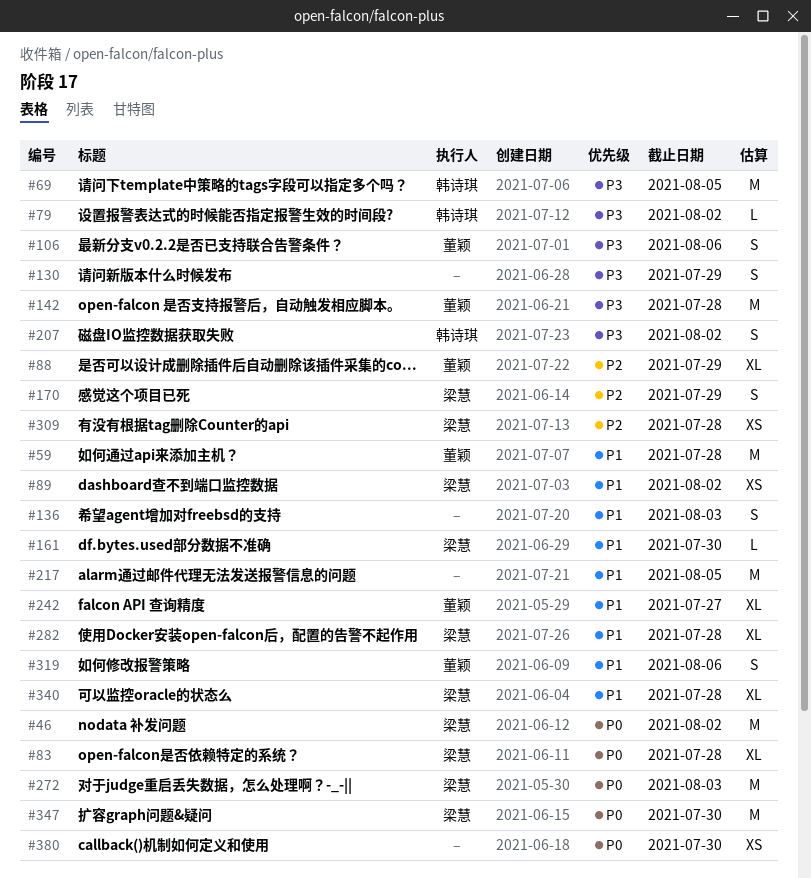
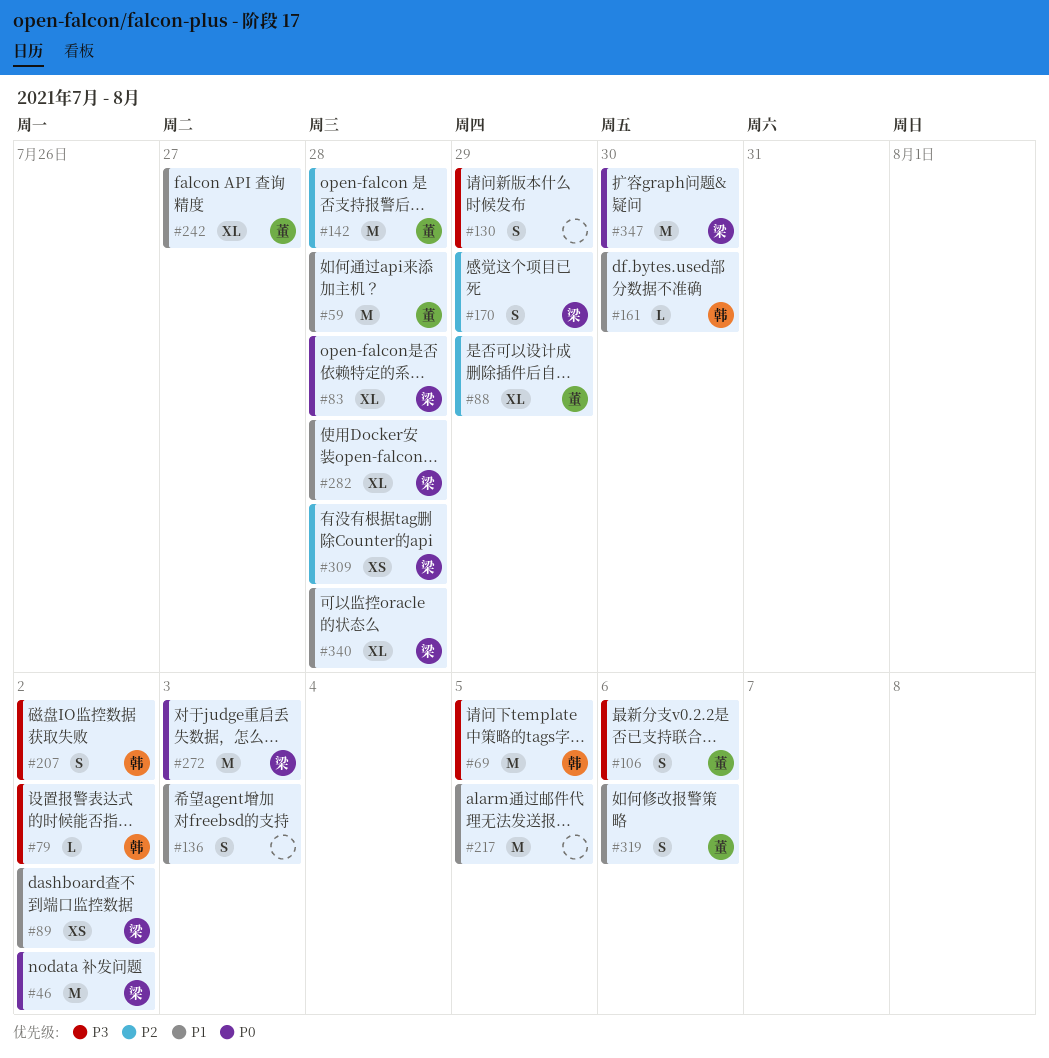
#142, priority: P3 -> P2
#161, owner: 梁慧 -> 韩诗琪
#380: present -> none

